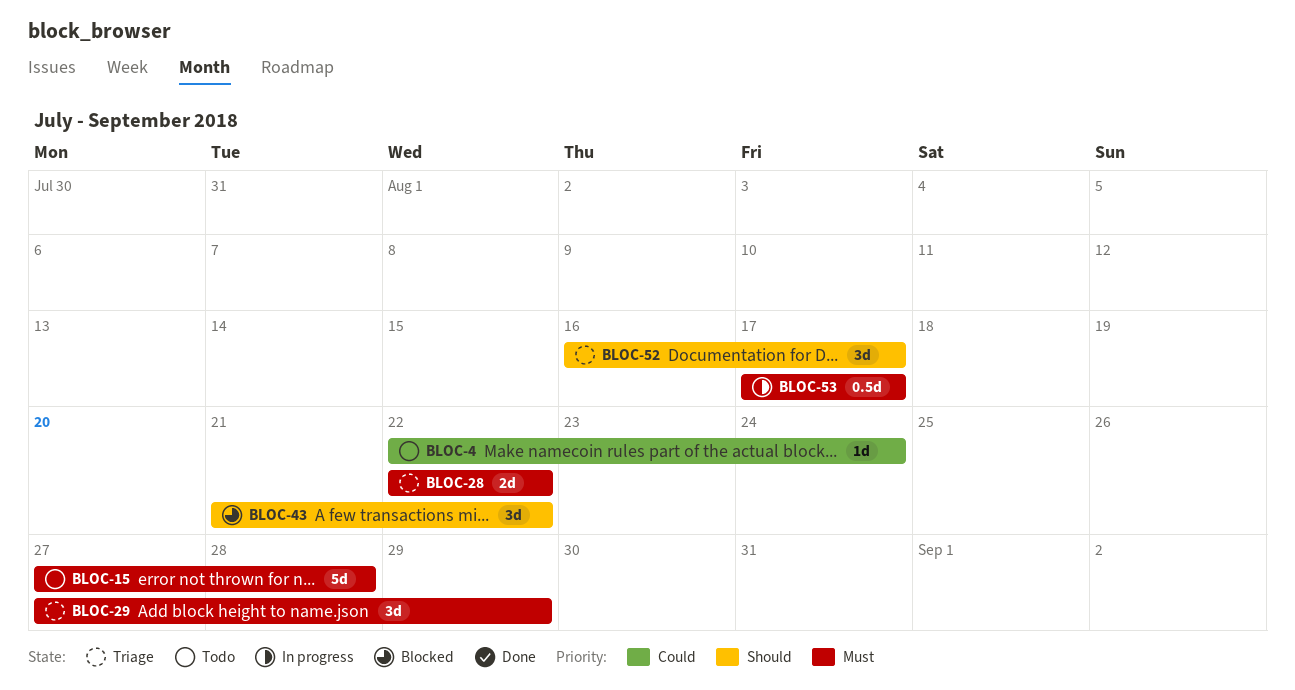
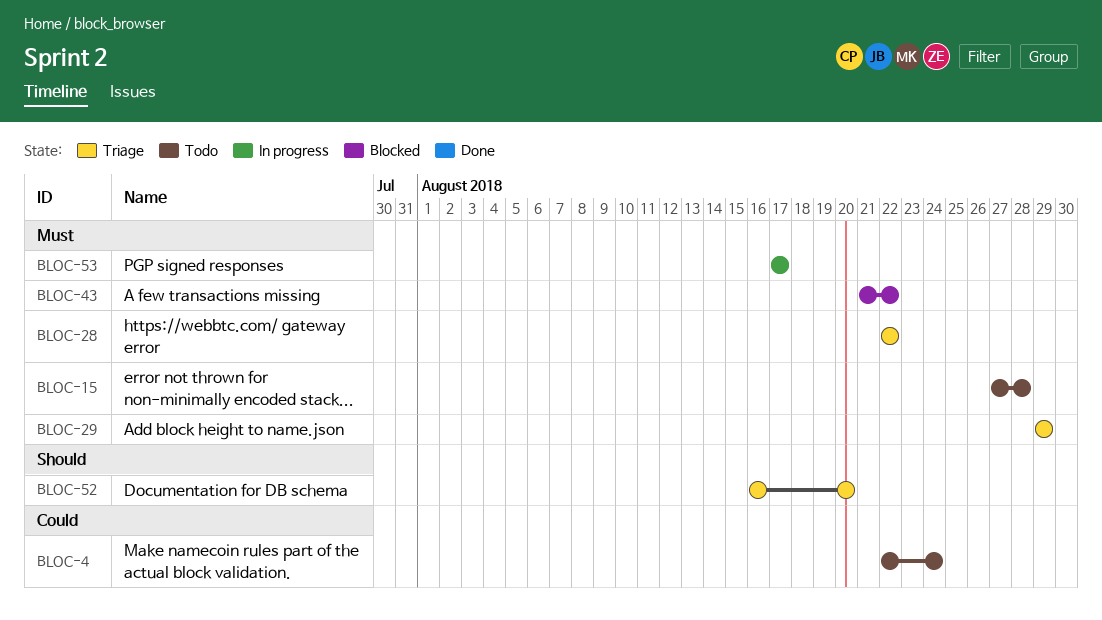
BLOC-29, start: Aug 27 -> Aug 29
BLOC-43, priority: Should -> Must
BLOC-52, due: Aug 17 -> Aug 20

